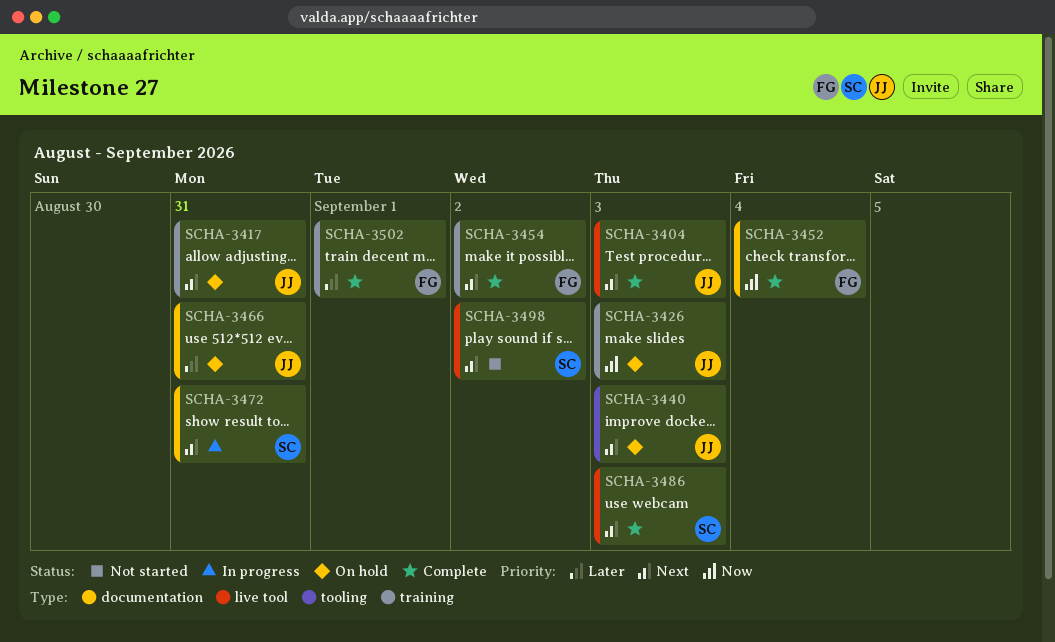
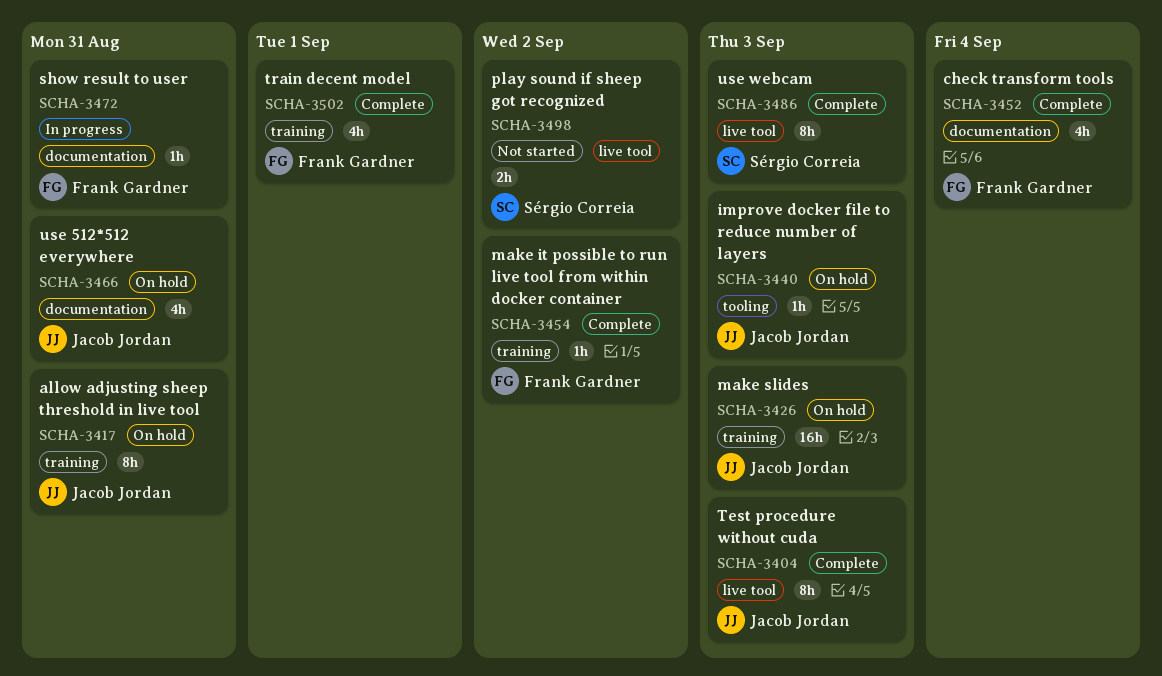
SCHA-3472, owner: Sérgio Correia -> Frank Gardner

